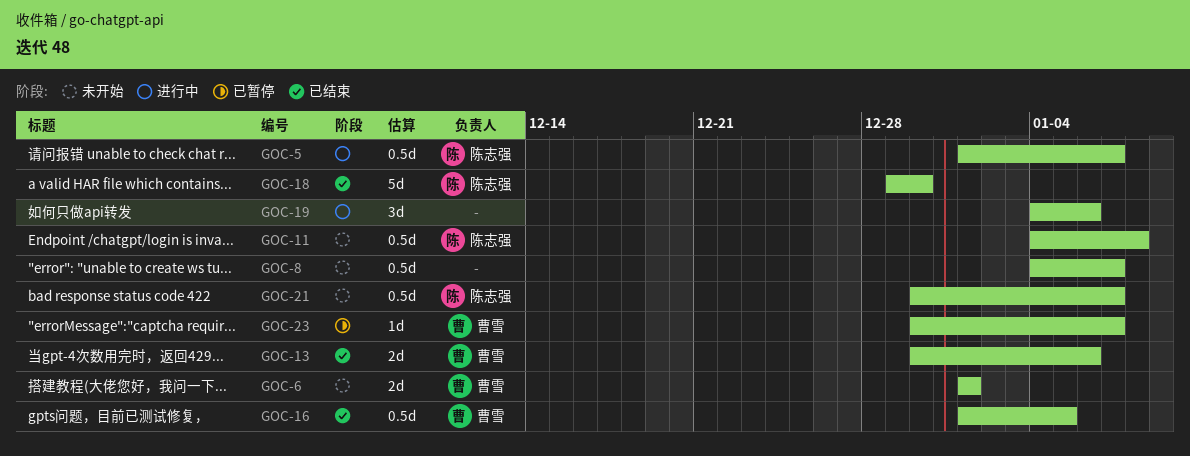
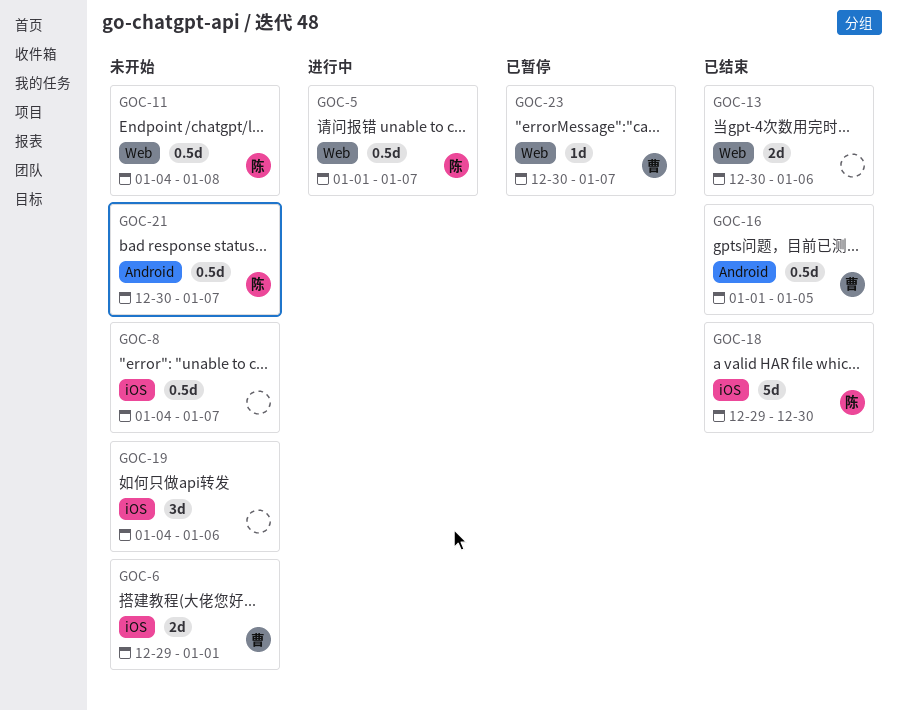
GOC-6, start: Jan 1 -> Dec 29
GOC-13, owner: 曹雪 -> none
GOC-19, status: 进行中 -> 未开始

